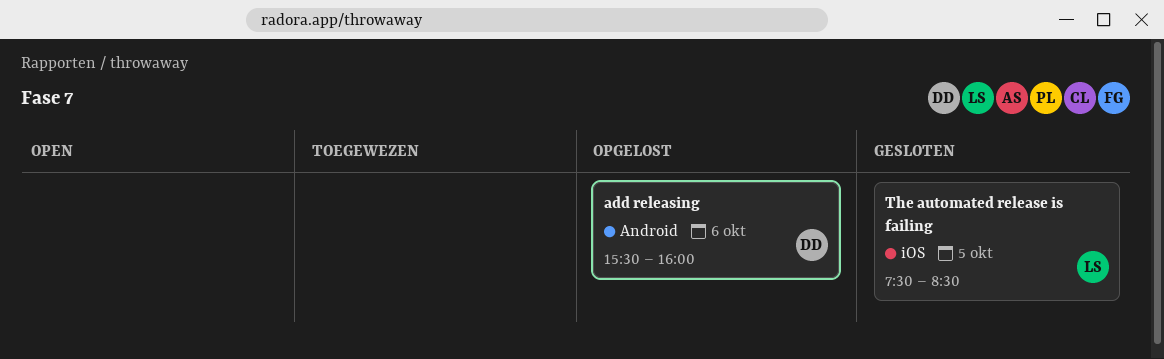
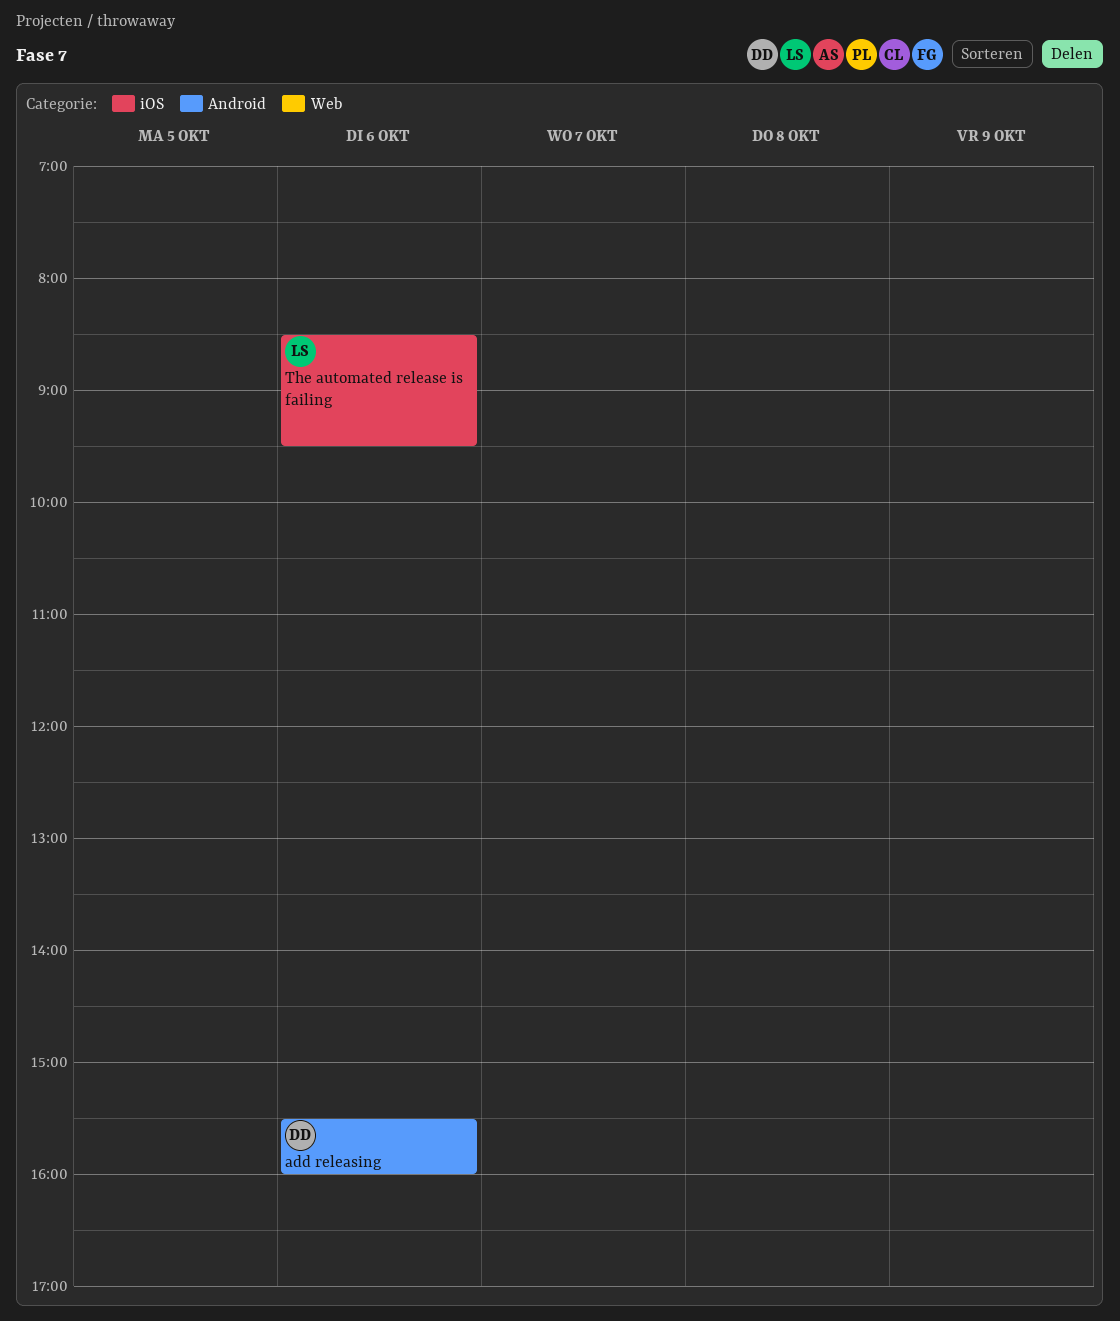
The automated release is failing, day: Oct 5 -> Oct 6
The automated release is failing, begins: 07:30 -> 08:30
The automated release is failing, ends: 08:30 -> 09:30

